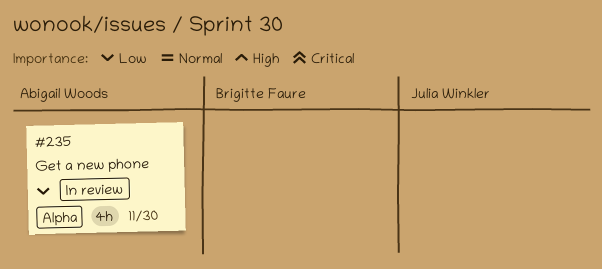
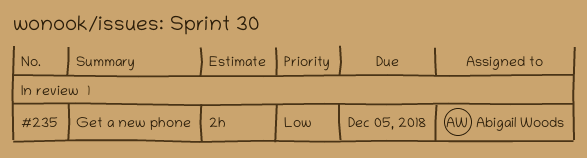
#235, estimate: 4h -> 2h
#235, due: Nov 30 -> Dec 5

